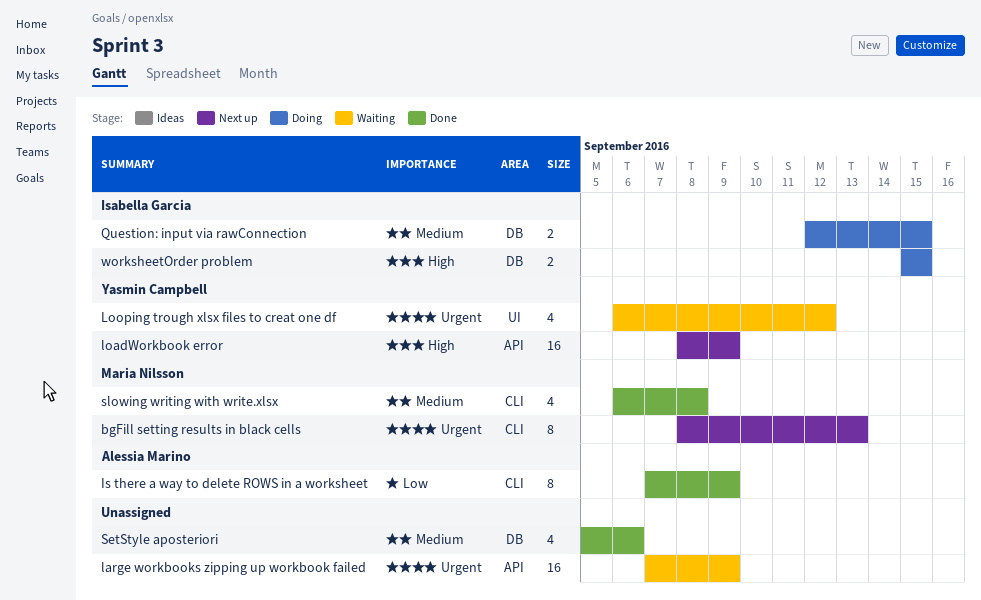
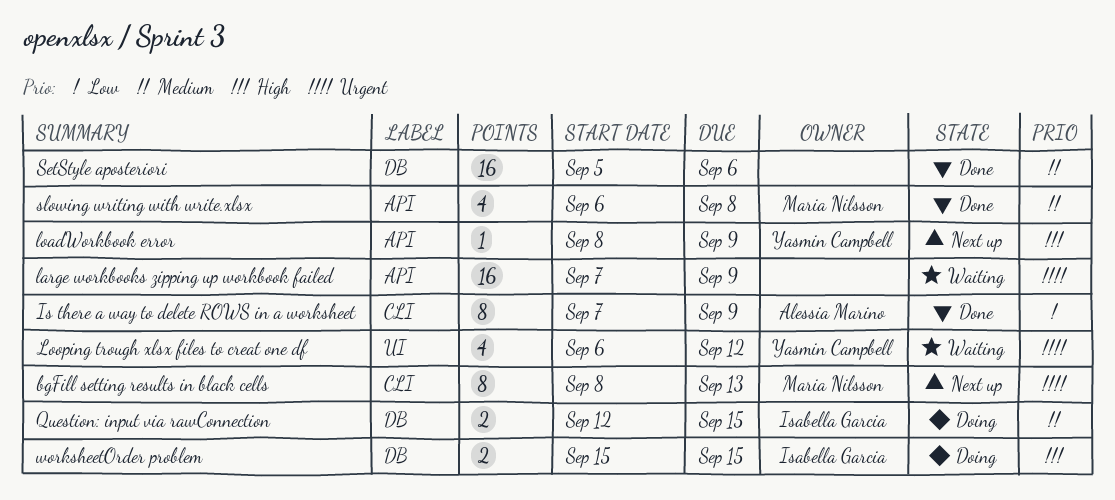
loadWorkbook error, estimate: 16 -> 1
SetStyle aposteriori, estimate: 4 -> 16
slowing writing with write.xlsx, label: CLI -> API

